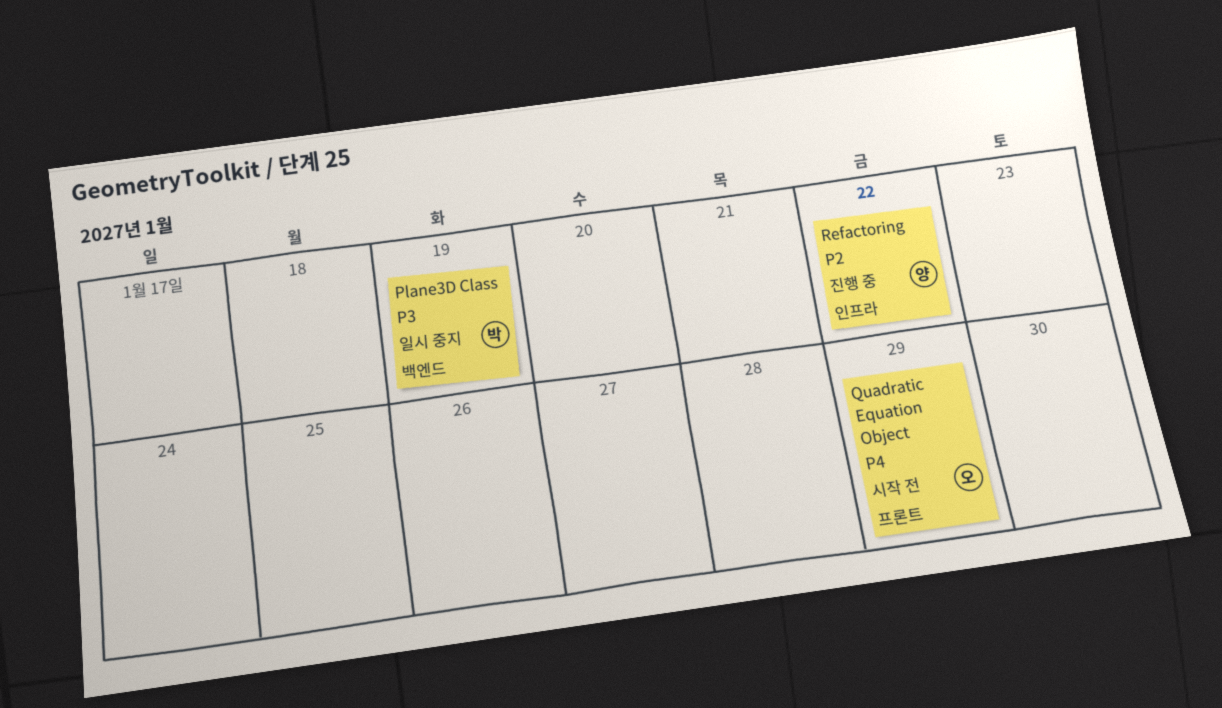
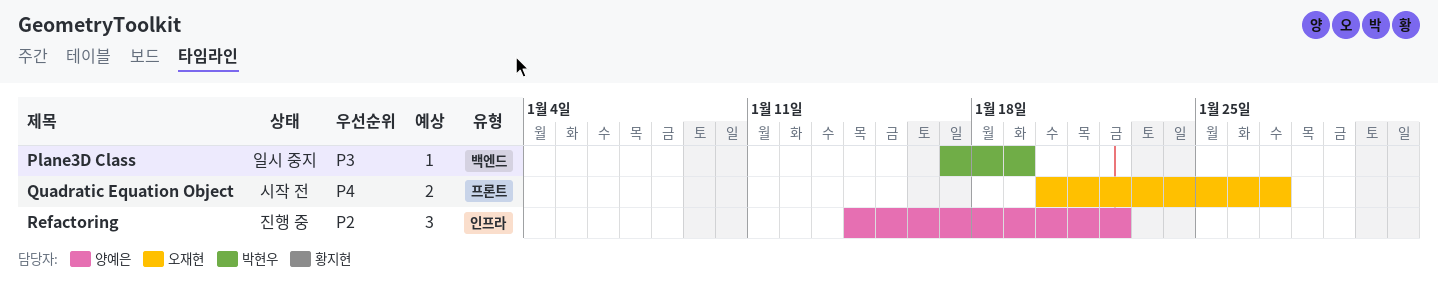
Quadratic Equation Object, due: Jan 29 -> Jan 27

